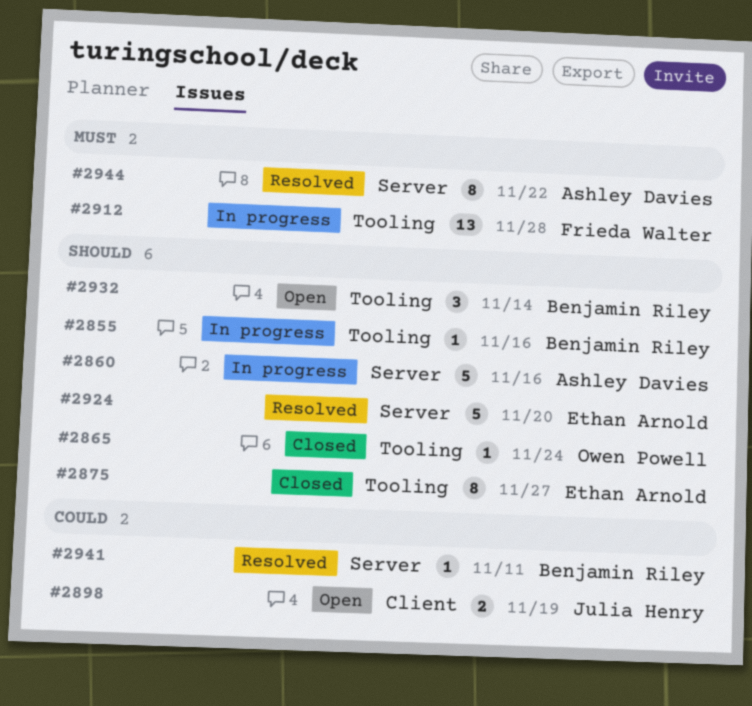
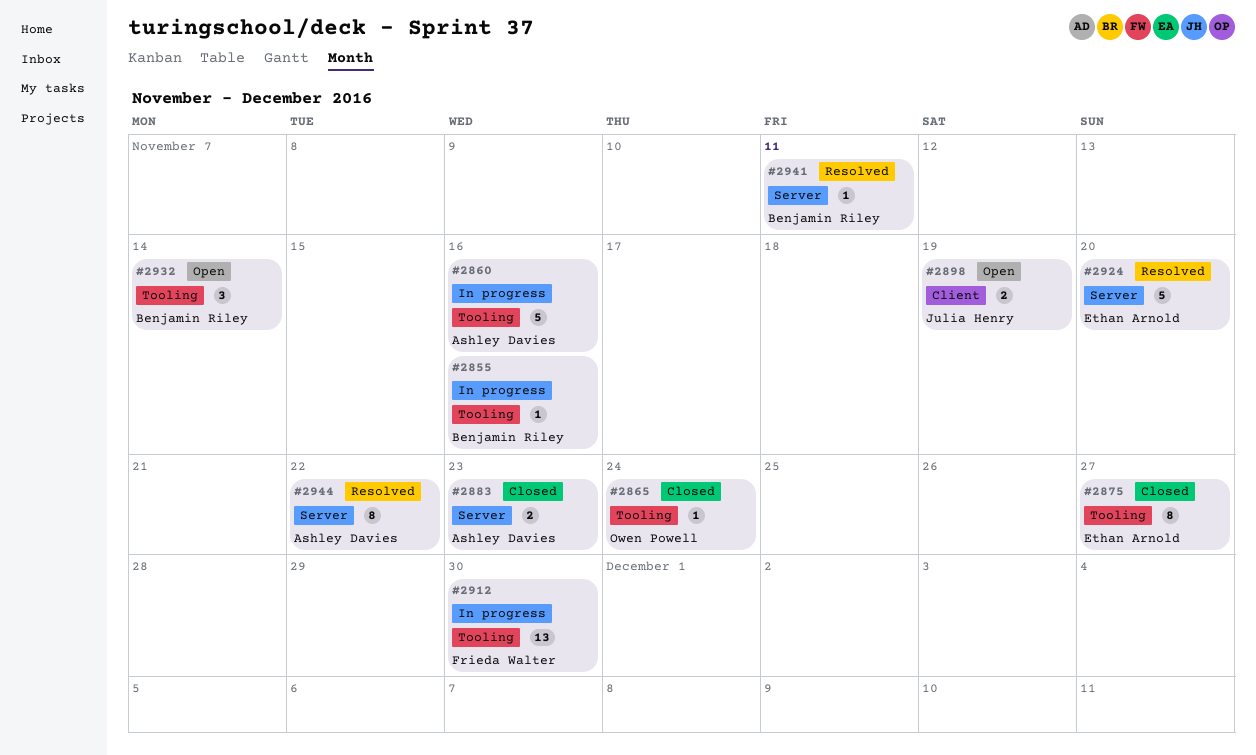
#2860, label: Server -> Tooling
#2883: none -> present
#2912, due: Nov 28 -> Nov 30

